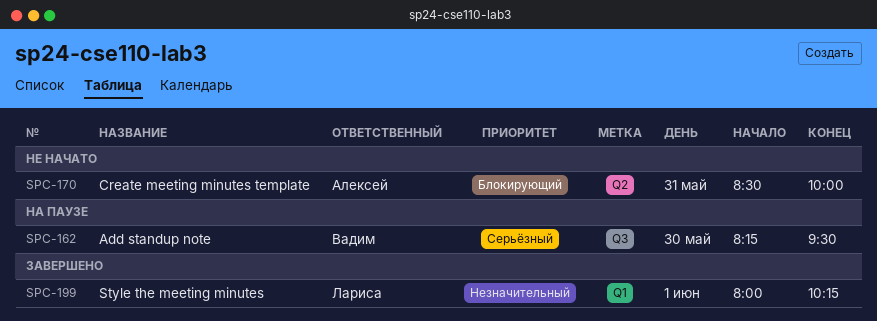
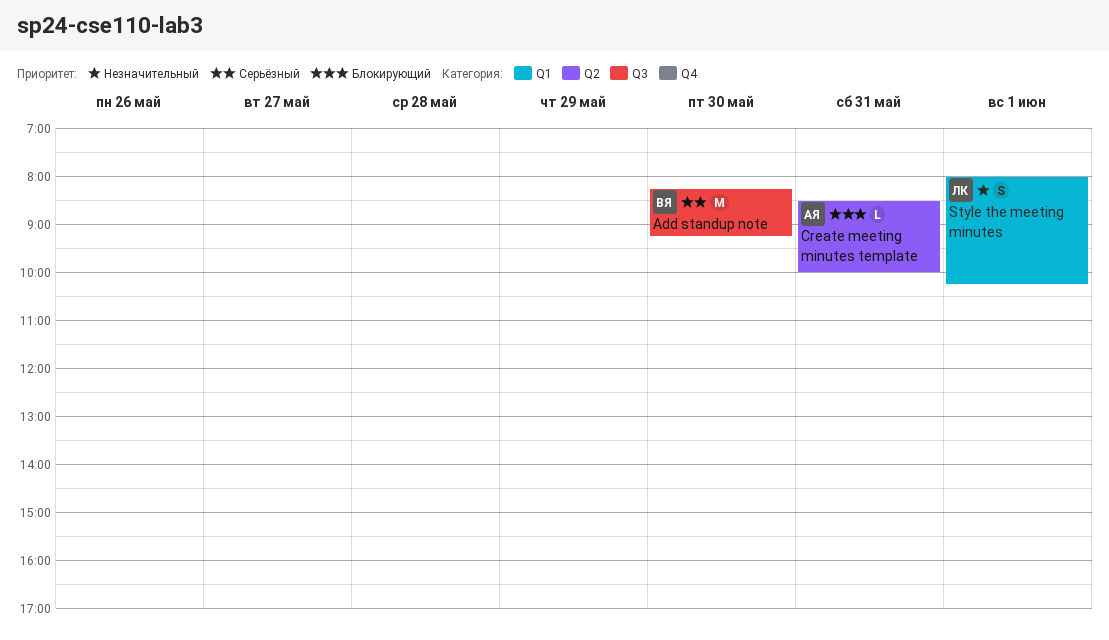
Add standup note, ends: 09:30 -> 09:15

